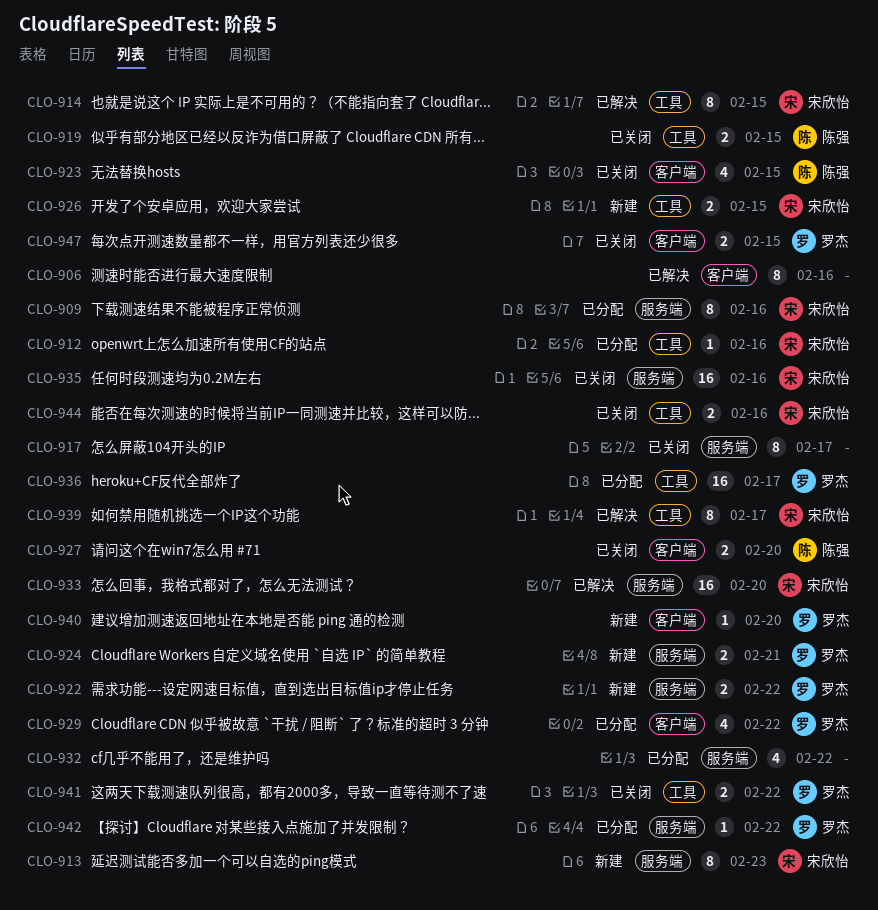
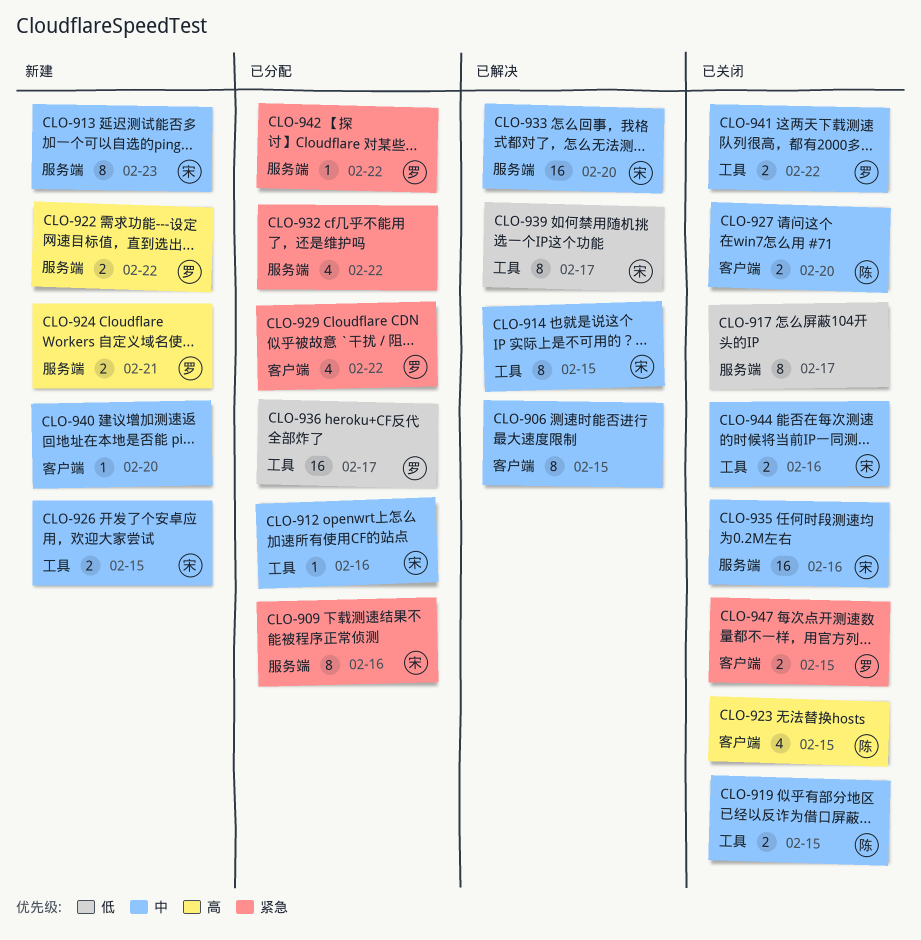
CLO-906, due: Feb 16 -> Feb 15
CLO-940, owner: 罗杰 -> none

